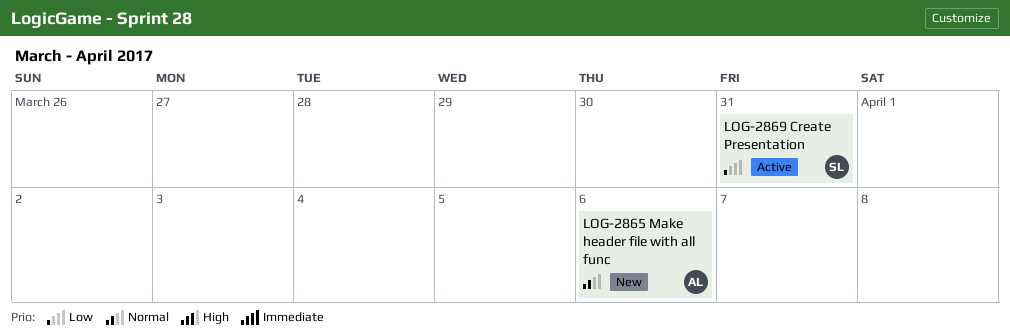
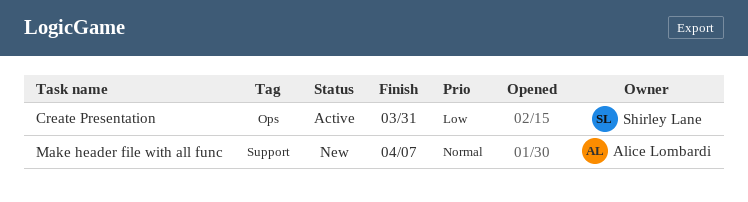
Make header file with all func, due: Apr 6 -> Apr 7

